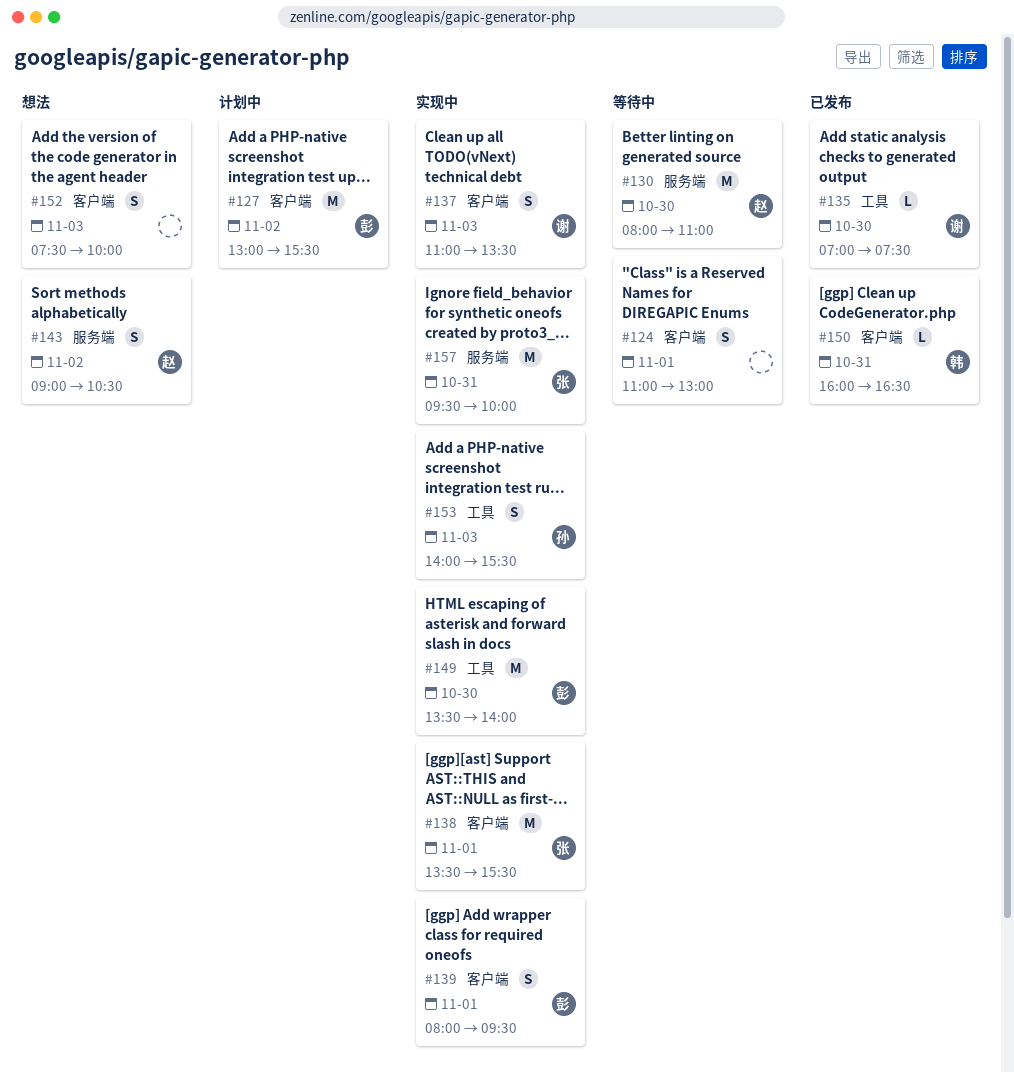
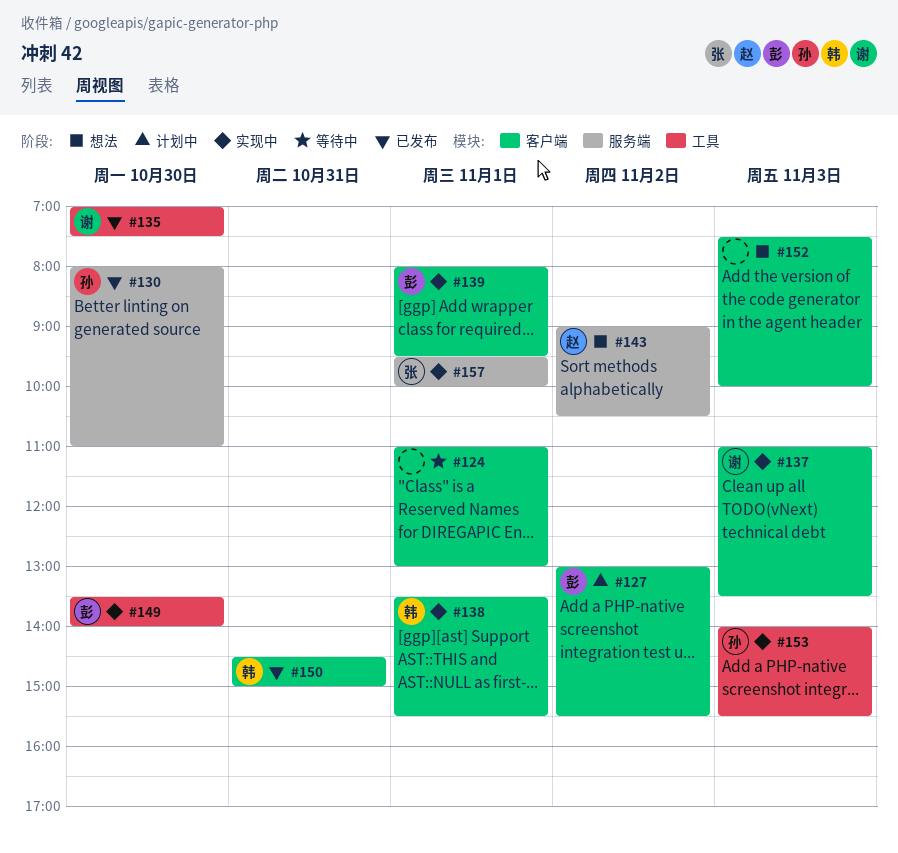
#130, status: 等待中 -> 已发布
#130, owner: 赵 -> 孙
#138, owner: 张 -> 韩
#150, begins: 16:00 -> 14:30
#150, ends: 16:30 -> 15:00
#157, day: Oct 31 -> Nov 1

